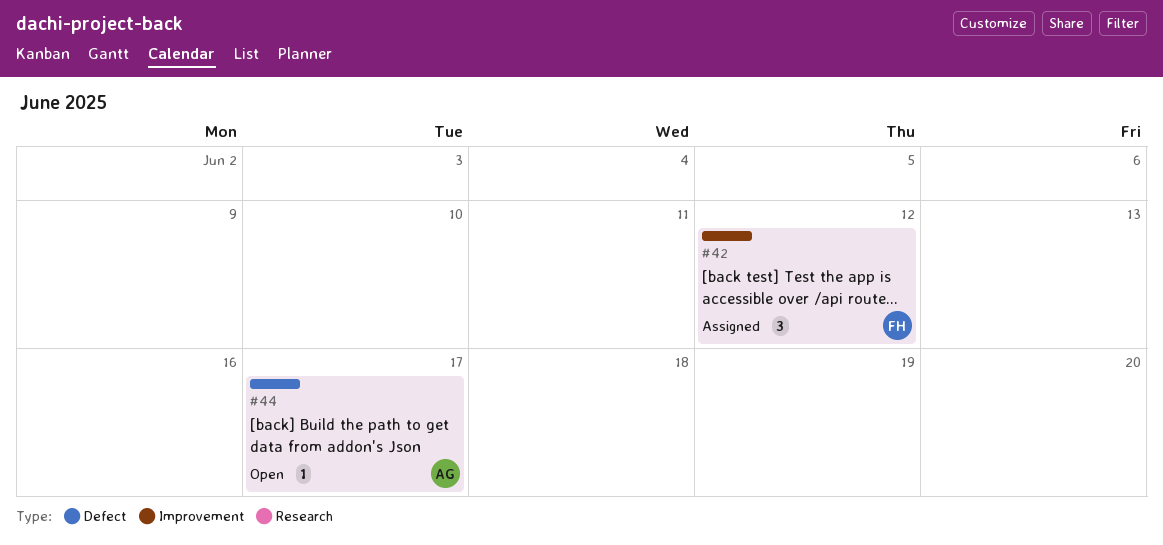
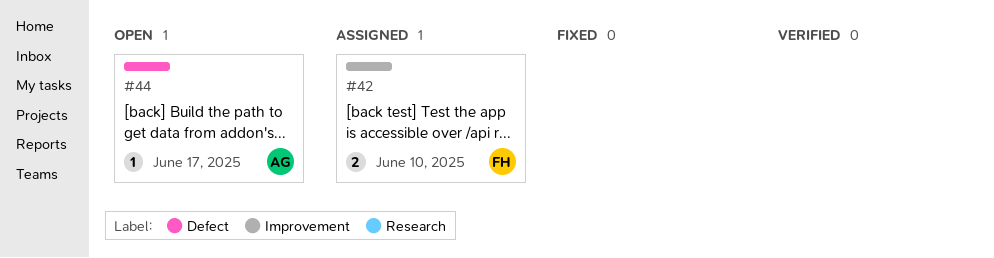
#42, estimate: 3 -> 2
#42, due: Jun 12 -> Jun 10

